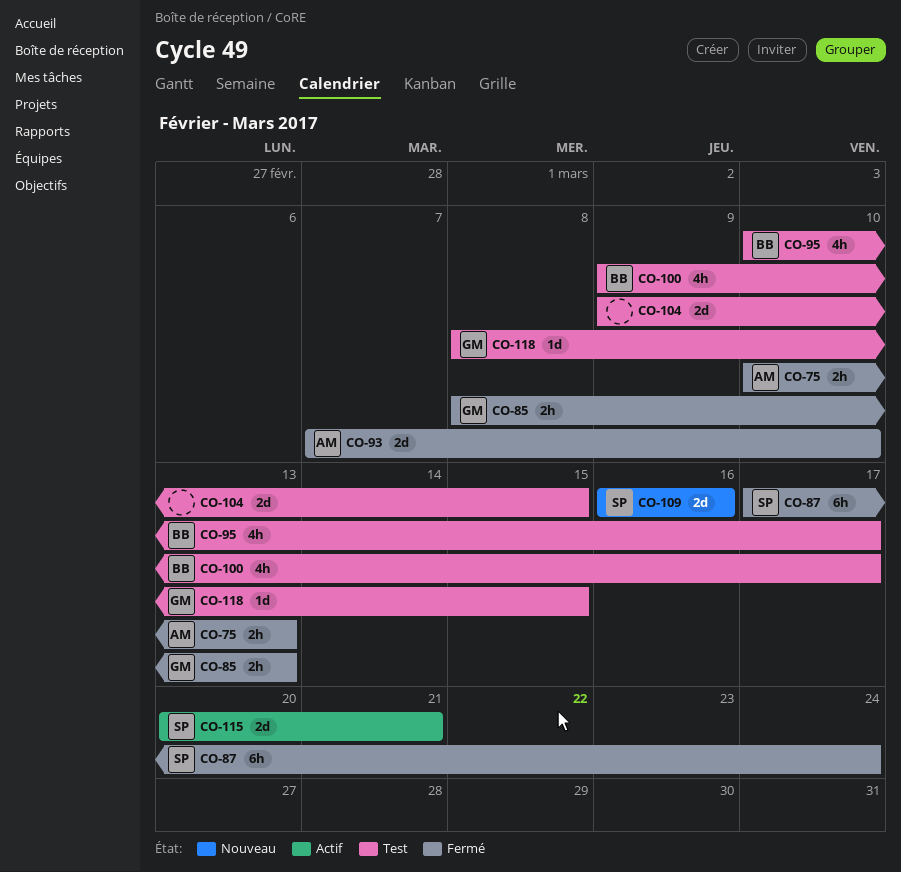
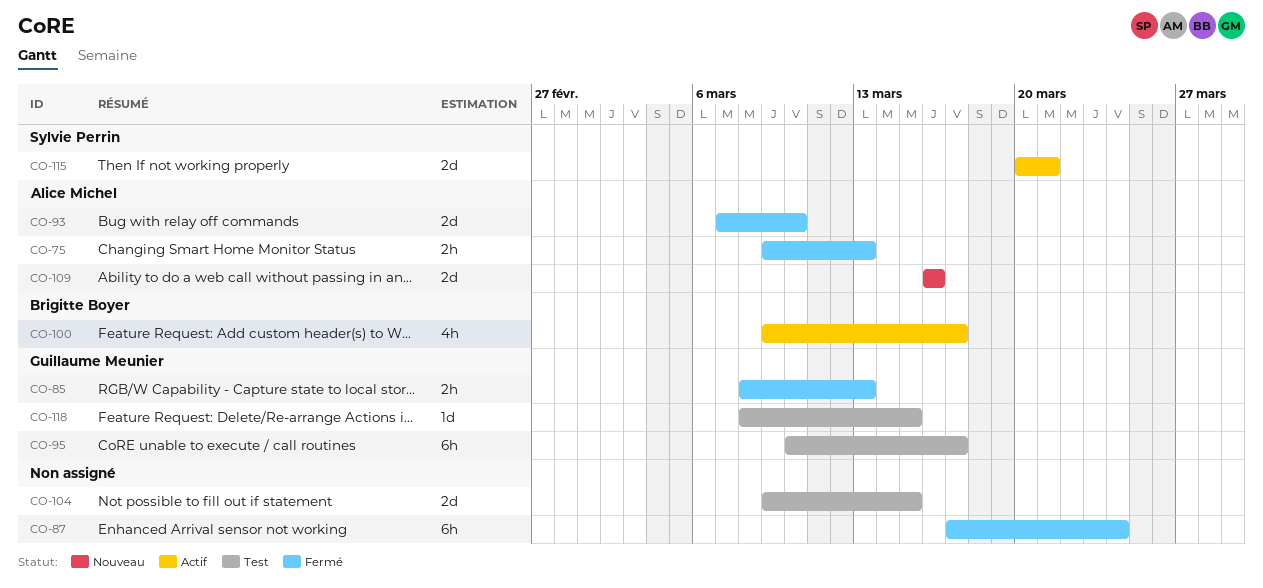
CO-75, start: Mar 10 -> Mar 9
CO-87, owner: Sylvie Perrin -> none
CO-95, owner: Brigitte Boyer -> Guillaume Meunier
CO-95, estimate: 4h -> 6h
CO-100, status: Test -> Actif
CO-109, owner: Sylvie Perrin -> Alice Michel

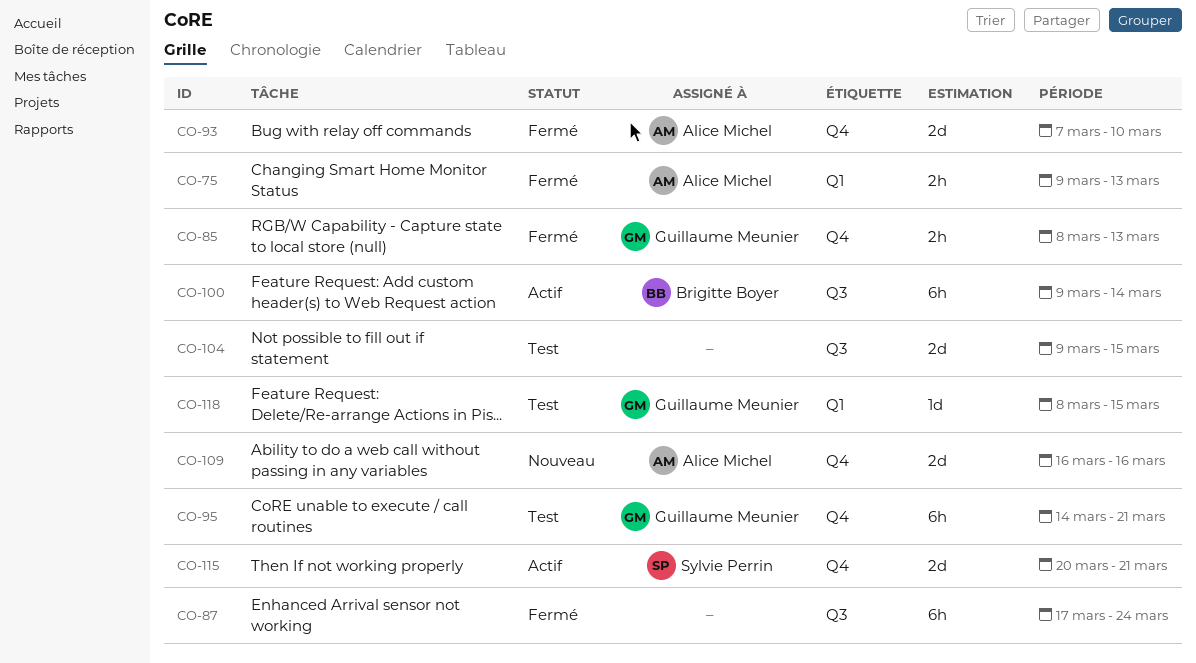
CO-95, start: Mar 10 -> Mar 14
CO-95, due: Mar 17 -> Mar 21
CO-100, estimate: 4h -> 6h
CO-100, due: Mar 17 -> Mar 14

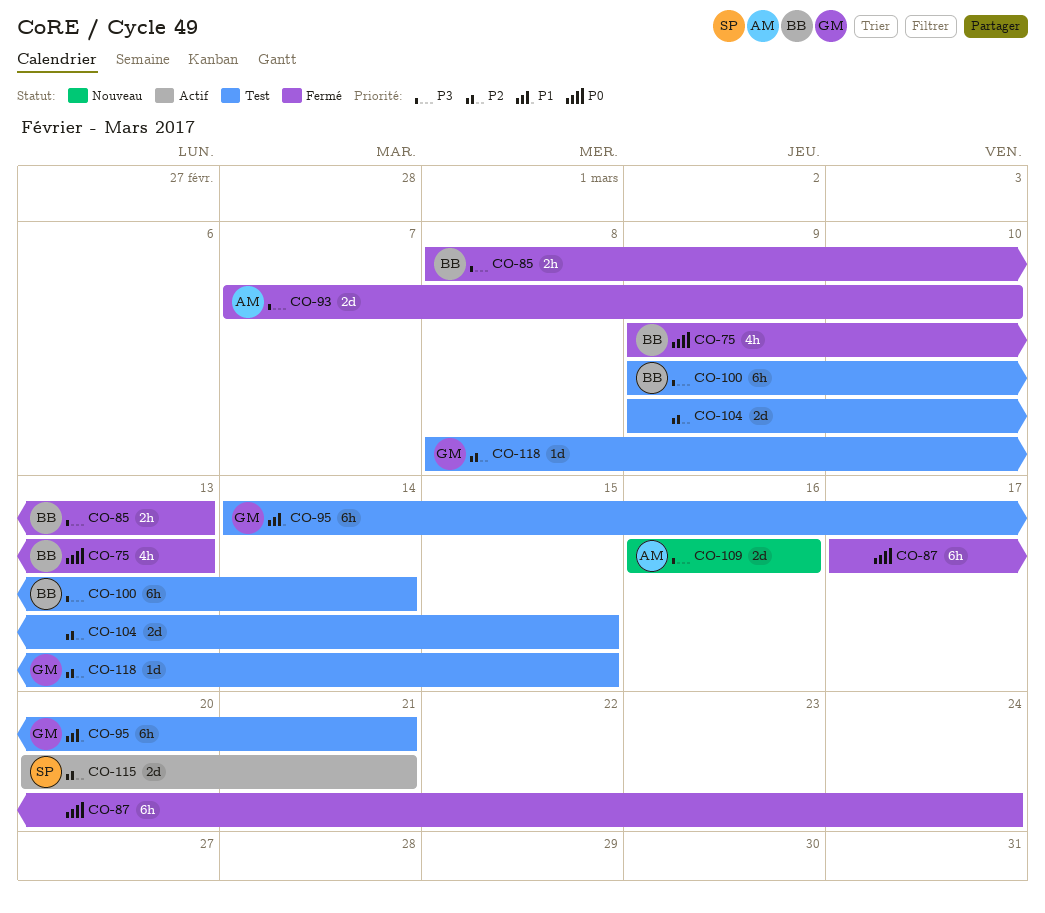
CO-75, owner: Alice Michel -> Brigitte Boyer
CO-75, estimate: 2h -> 4h
CO-85, owner: Guillaume Meunier -> Brigitte Boyer
CO-100, status: Actif -> Test

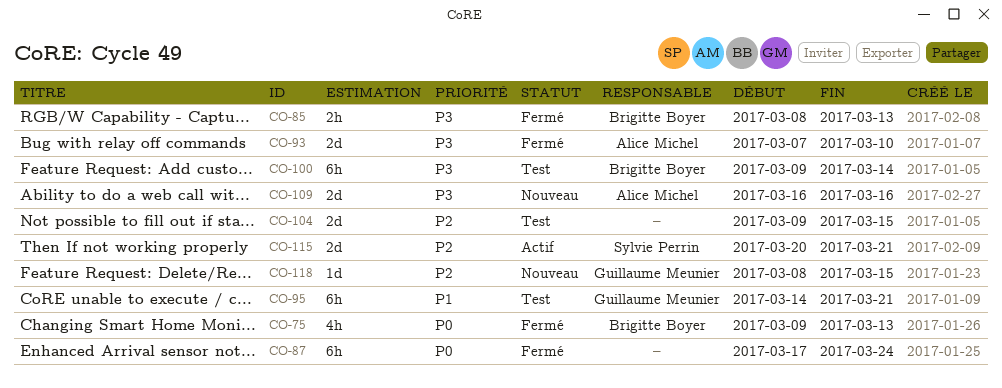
CO-118, status: Test -> Nouveau

